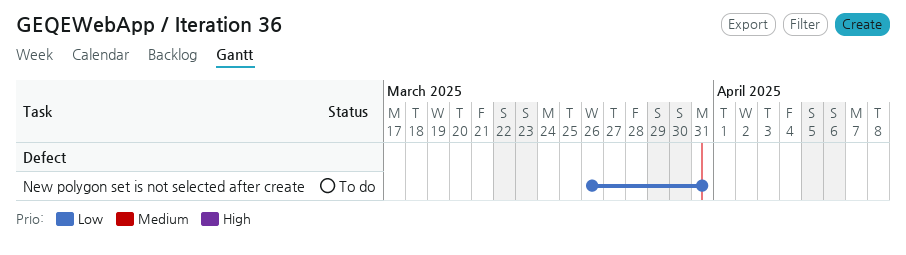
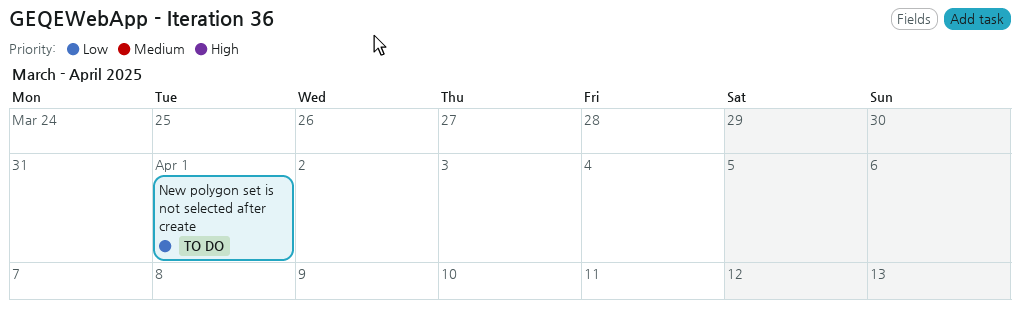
New polygon set is not selected after create, due: Mar 31 -> Apr 1

